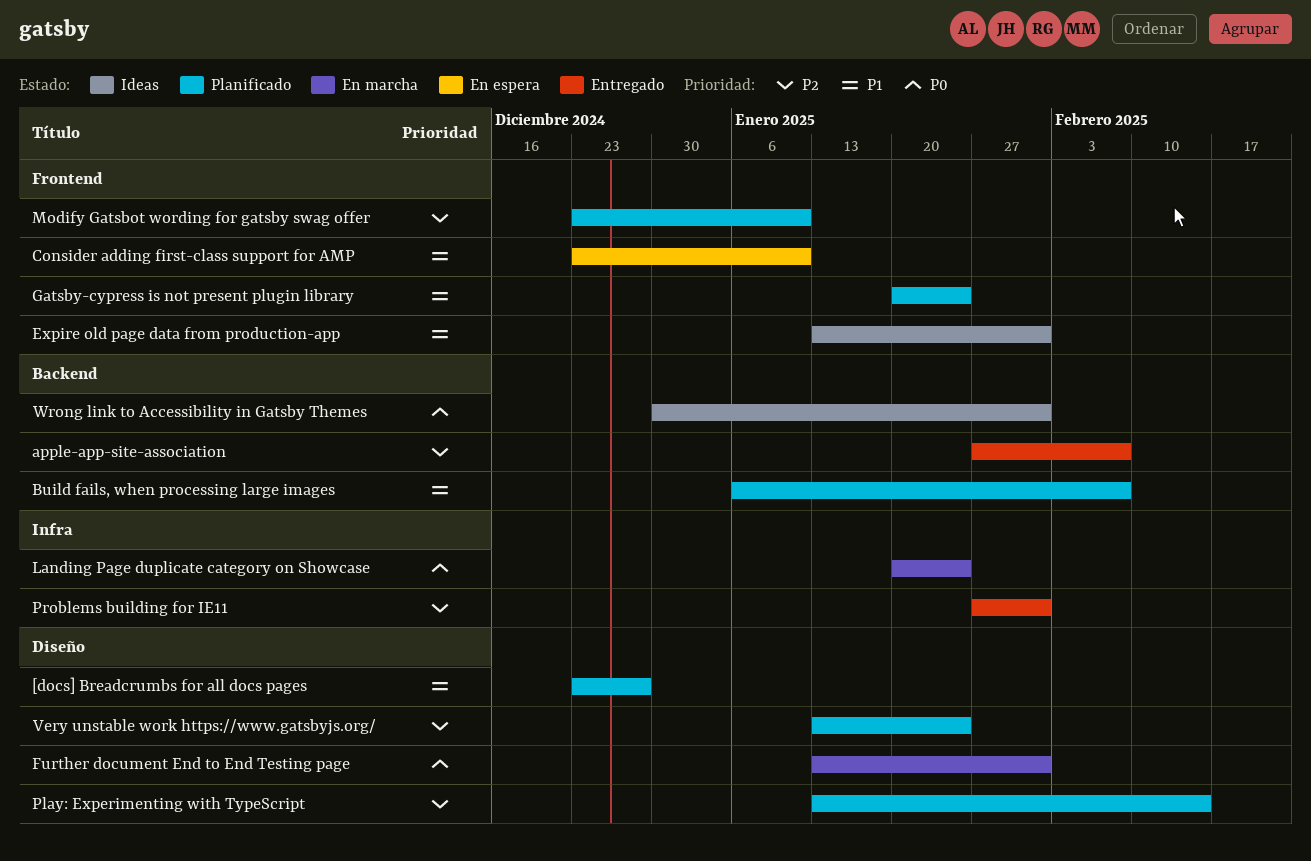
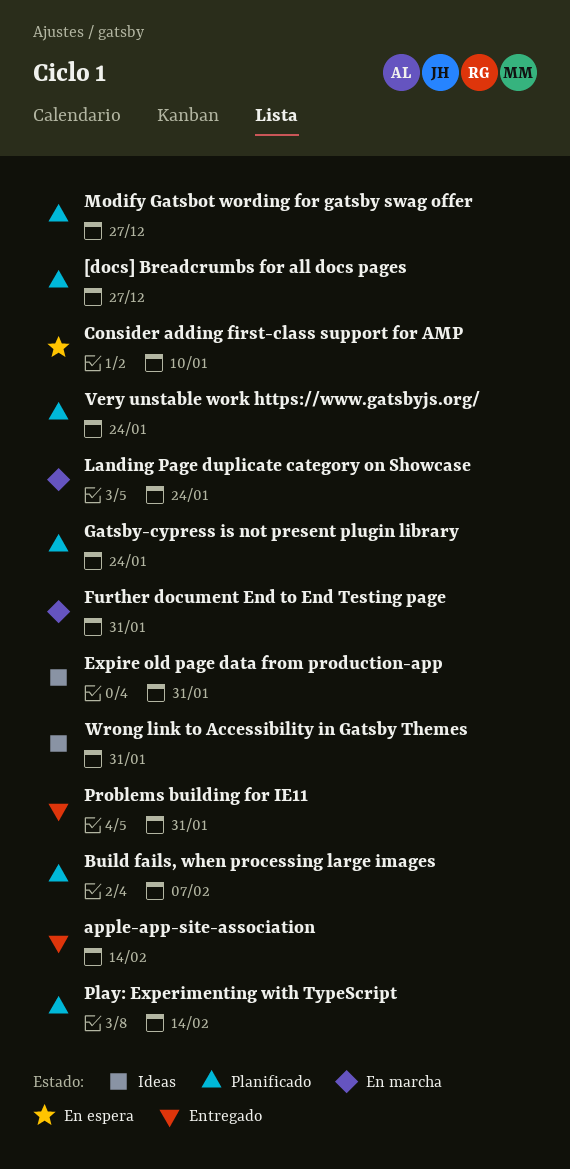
apple-app-site-association, due: Feb 7 -> Feb 14
Modify Gatsbot wording for gatsby swag offer, due: Jan 10 -> Dec 27

